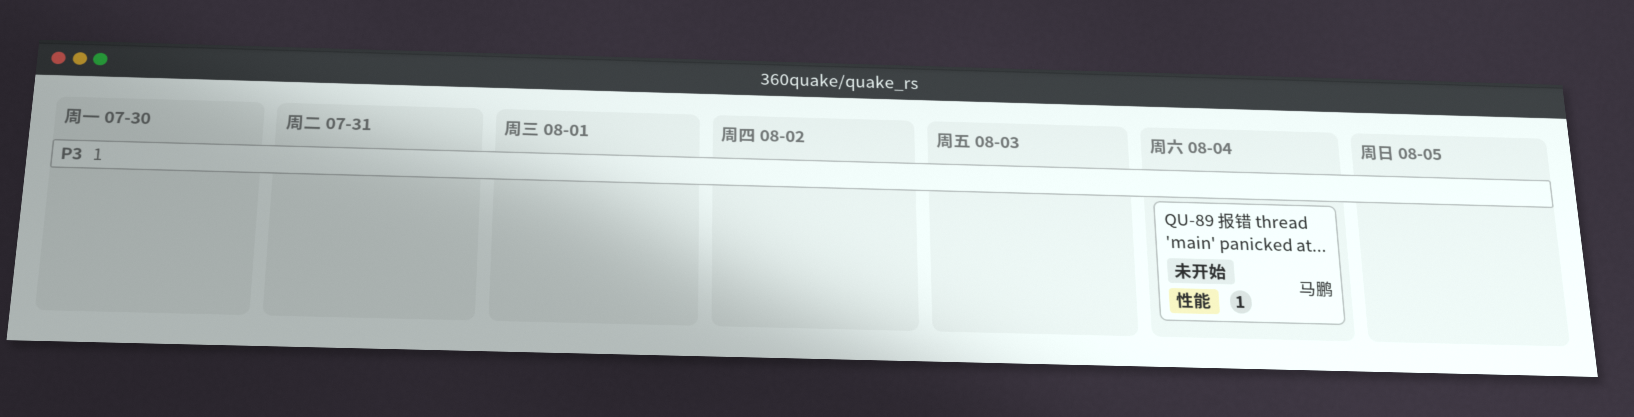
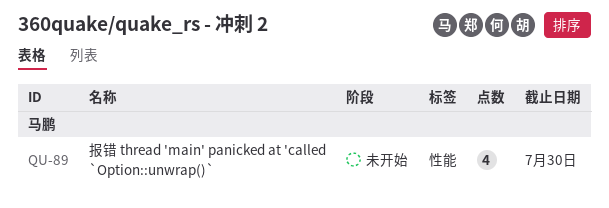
QU-89, estimate: 1 -> 4
QU-89, due: Aug 4 -> Jul 30

